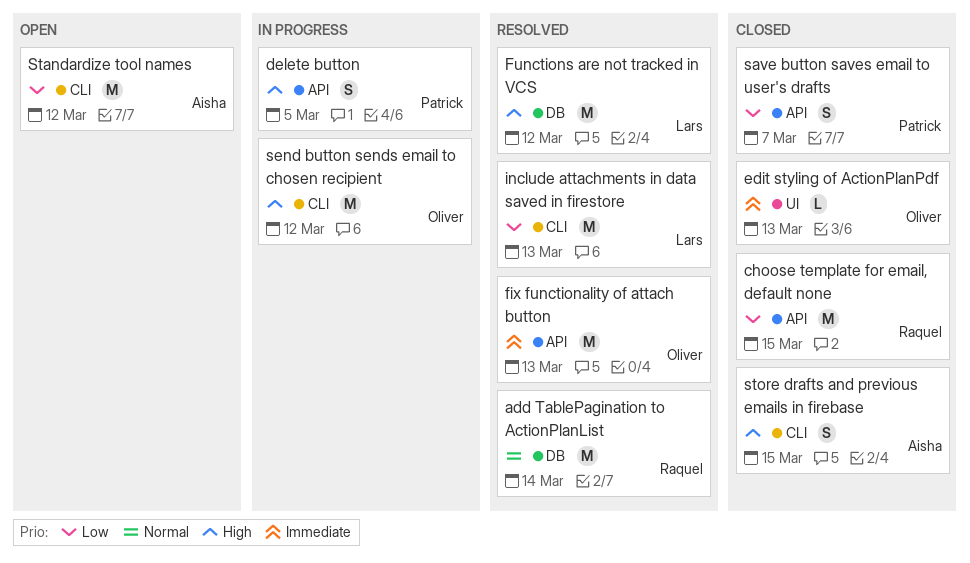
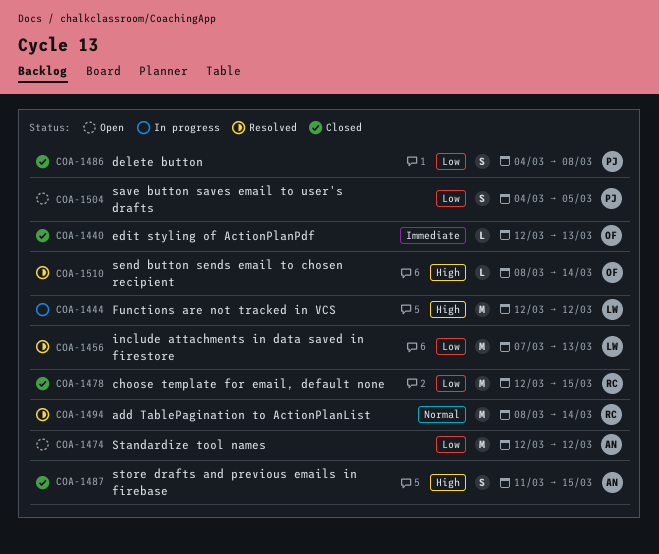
delete button, status: In progress -> Closed
delete button, priority: High -> Low
delete button, due: Mar 5 -> Mar 8
fix functionality of attach button: present -> none
Functions are not tracked in VCS, status: Resolved -> In progress
save button saves email to user's drafts, status: Closed -> Open
save button saves email to user's drafts, due: Mar 7 -> Mar 5
send button sends email to chosen recipient, status: In progress -> Resolved
send button sends email to chosen recipient, estimate: M -> L
send button sends email to chosen recipient, due: Mar 12 -> Mar 14

